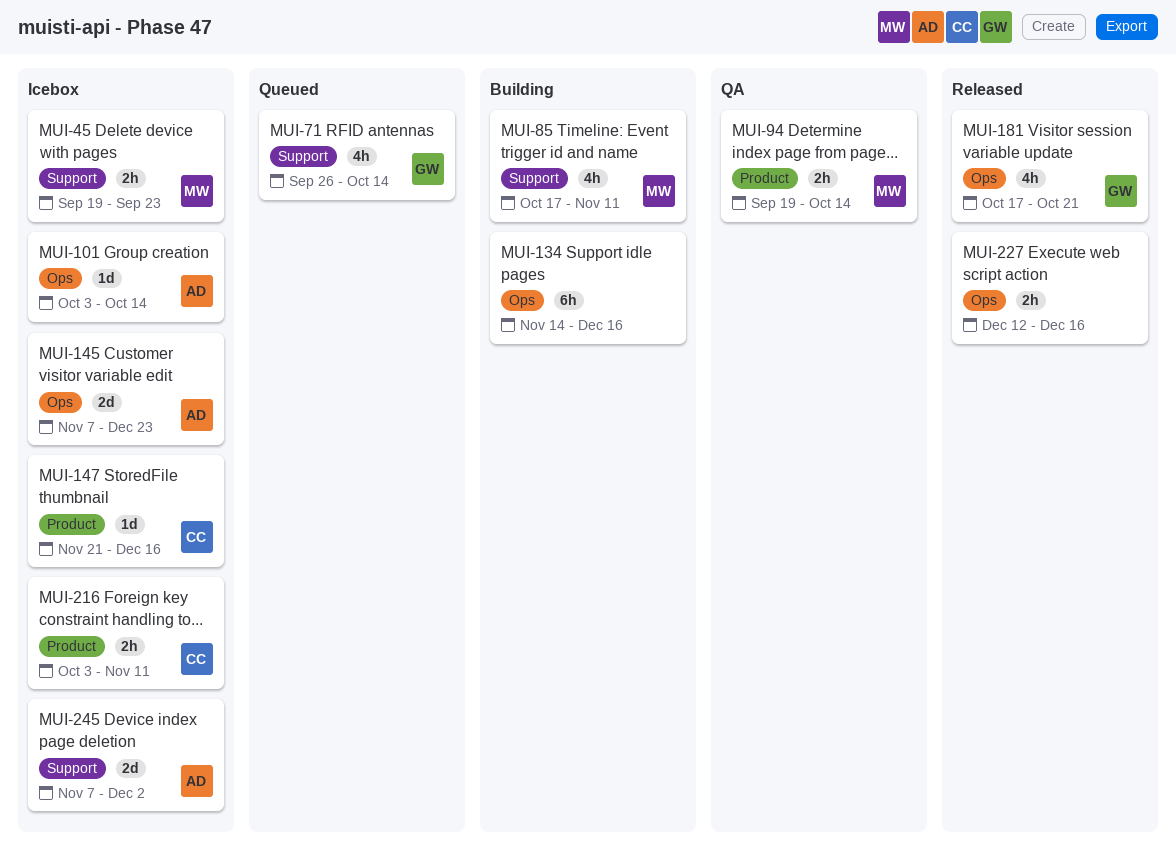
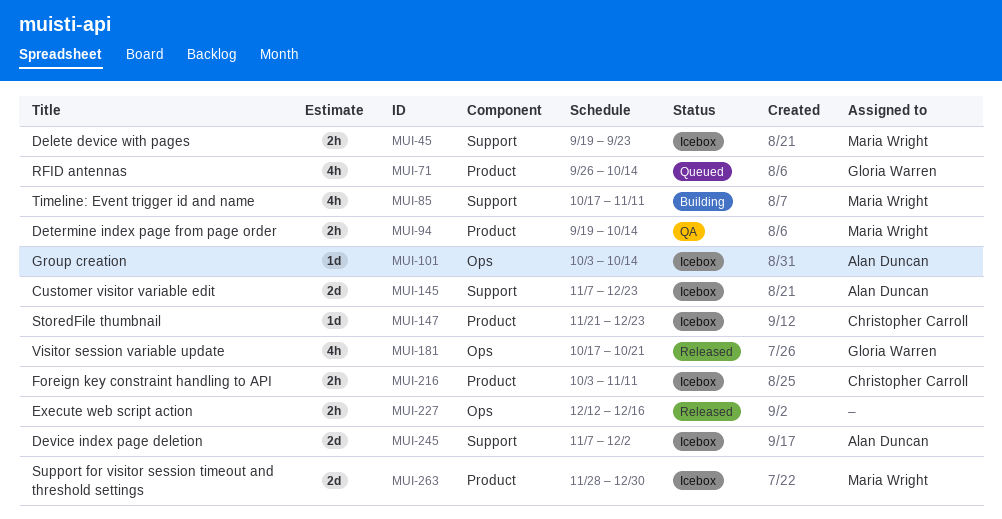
MUI-71, label: Support -> Product
MUI-134: present -> none
MUI-145, label: Ops -> Support
MUI-147, due: Dec 16 -> Dec 23
MUI-263: none -> present

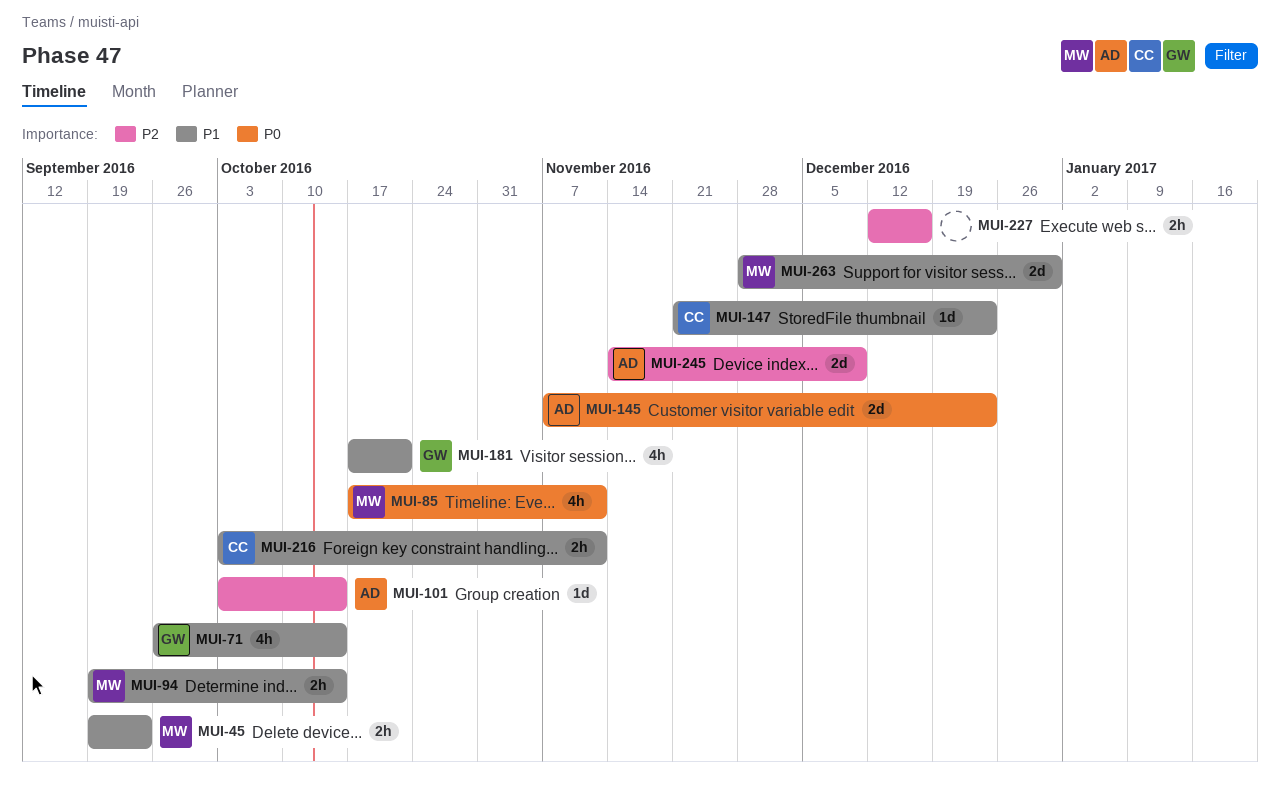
MUI-245, start: Nov 7 -> Nov 14
MUI-245, due: Dec 2 -> Dec 9

